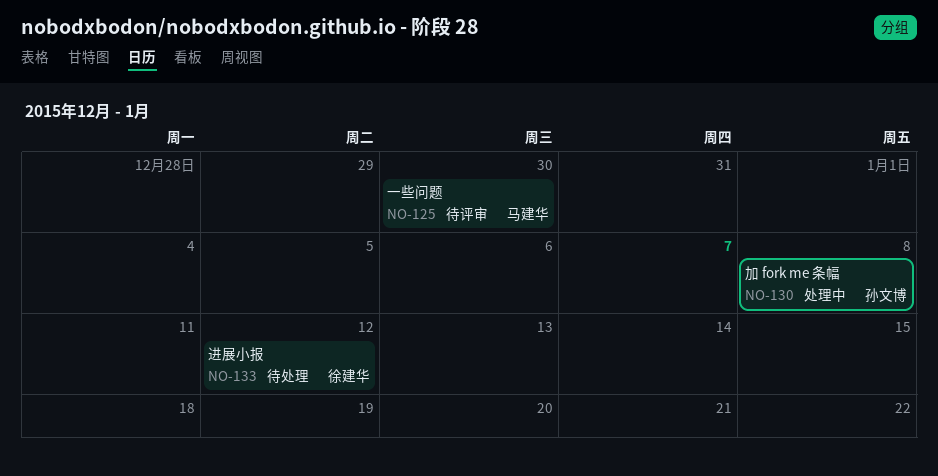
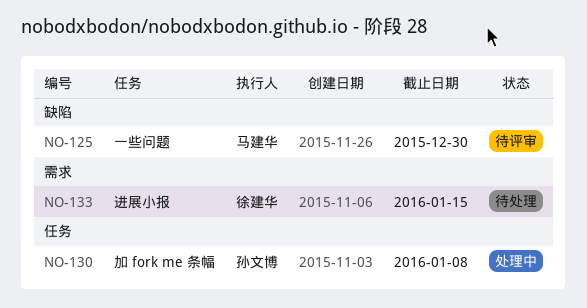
NO-133, due: Jan 12 -> Jan 15

